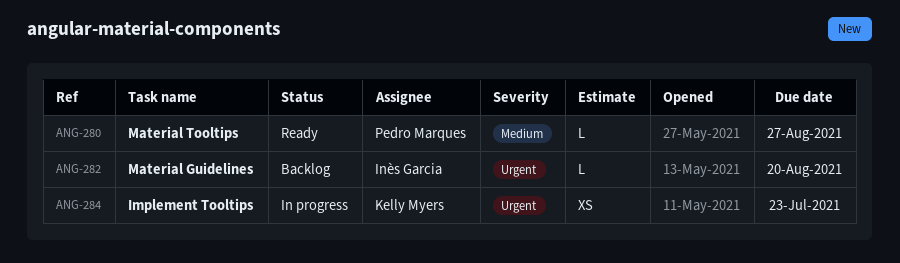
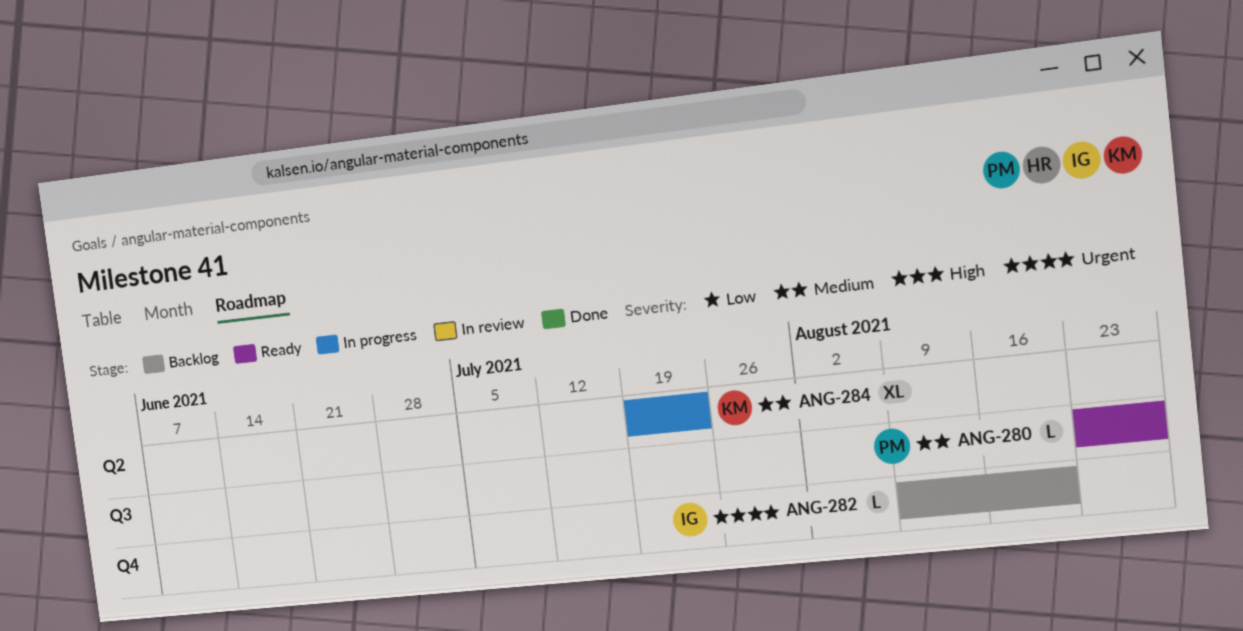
ANG-284, priority: Urgent -> Medium
ANG-284, estimate: XS -> XL

